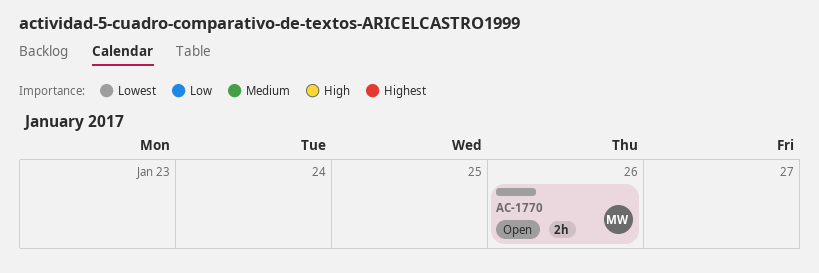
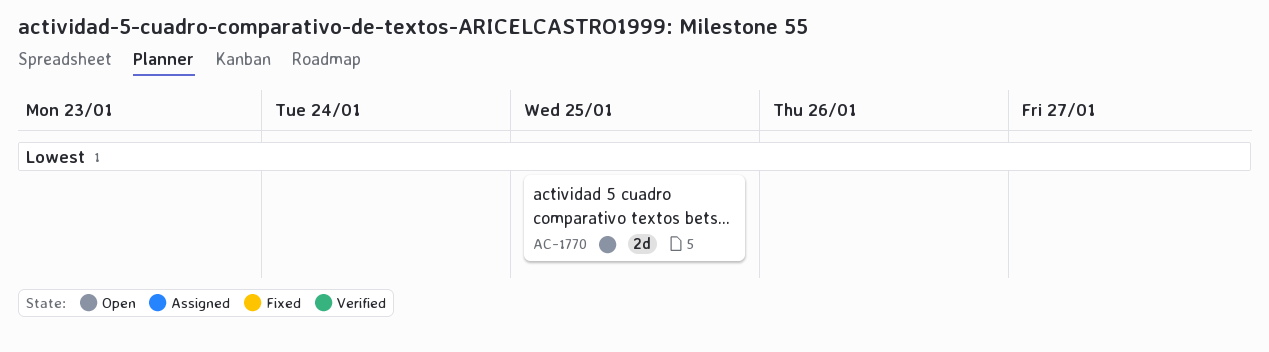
AC-1770, estimate: 2h -> 2d
AC-1770, due: Jan 26 -> Jan 25

